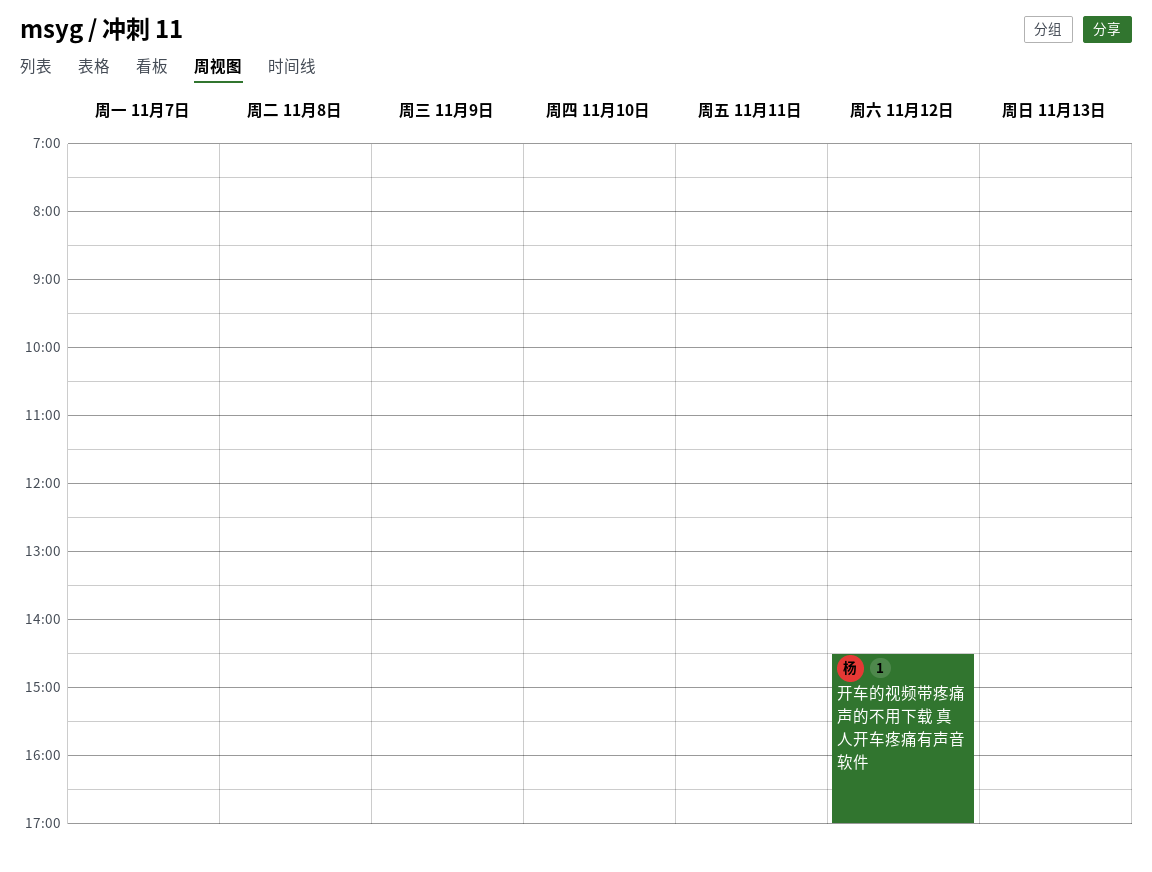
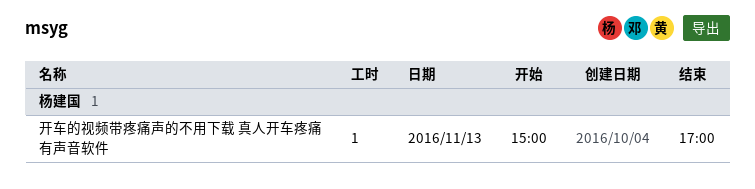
开车的视频带疼痛声的不用下载 真人开车疼痛有声音软件, day: Nov 12 -> Nov 13
开车的视频带疼痛声的不用下载 真人开车疼痛有声音软件, begins: 14:30 -> 15:00

